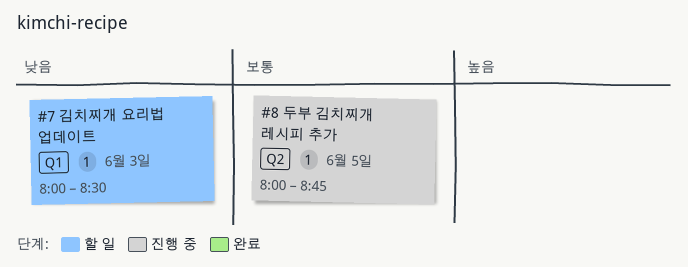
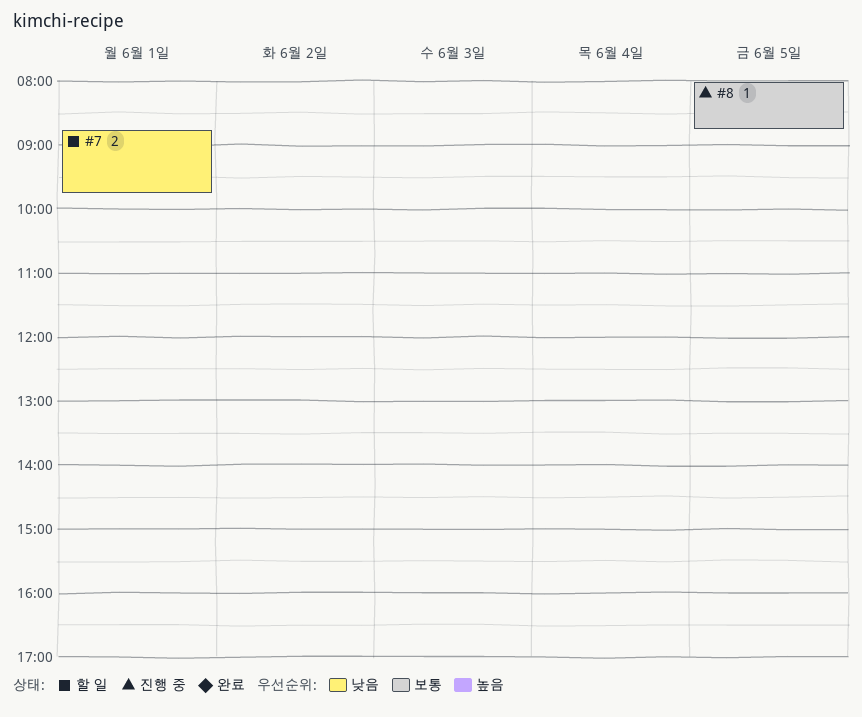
#7, estimate: 1 -> 2
#7, day: Jun 3 -> Jun 1
#7, begins: 08:00 -> 08:45
#7, ends: 08:30 -> 09:45

